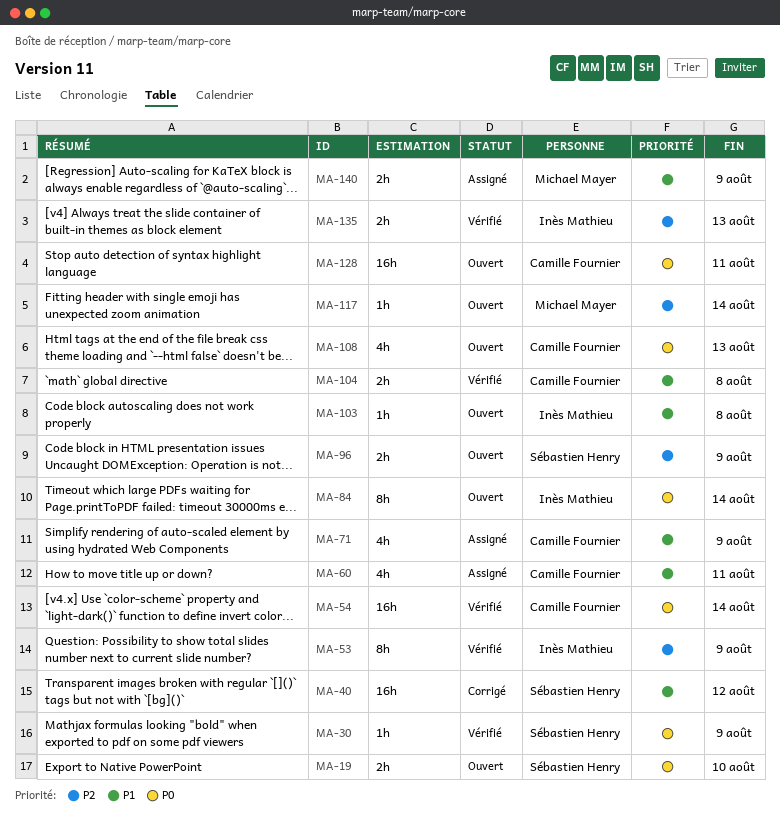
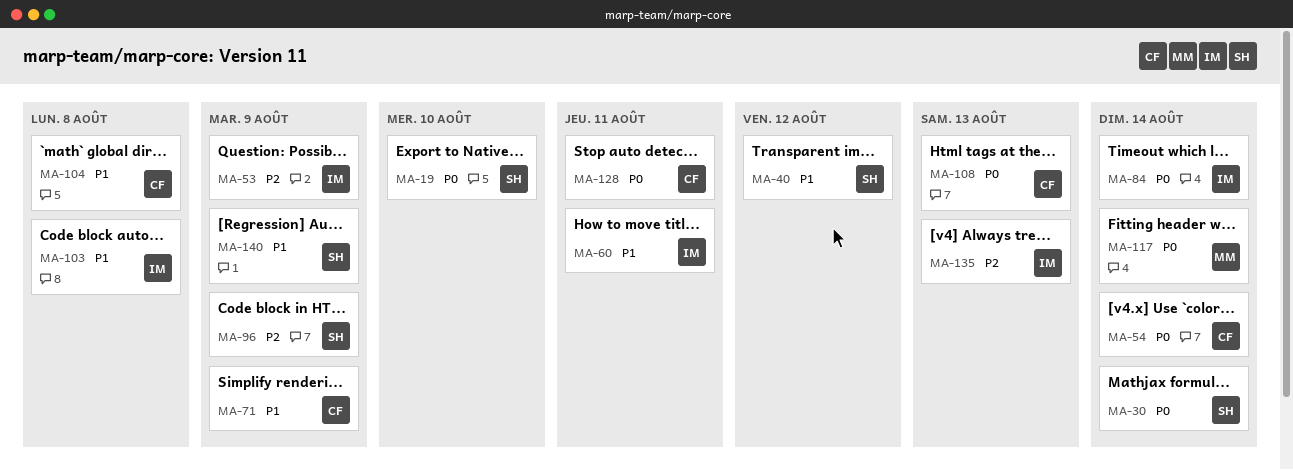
MA-30, due: Aug 9 -> Aug 14
MA-60, owner: Camille Fournier -> Inès Mathieu
MA-117, priority: P2 -> P0
MA-140, owner: Michael Mayer -> Sébastien Henry

